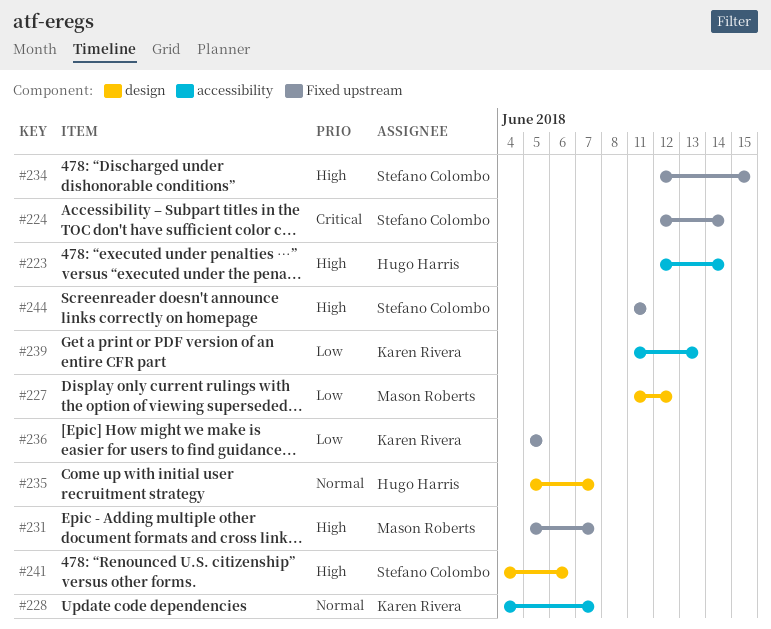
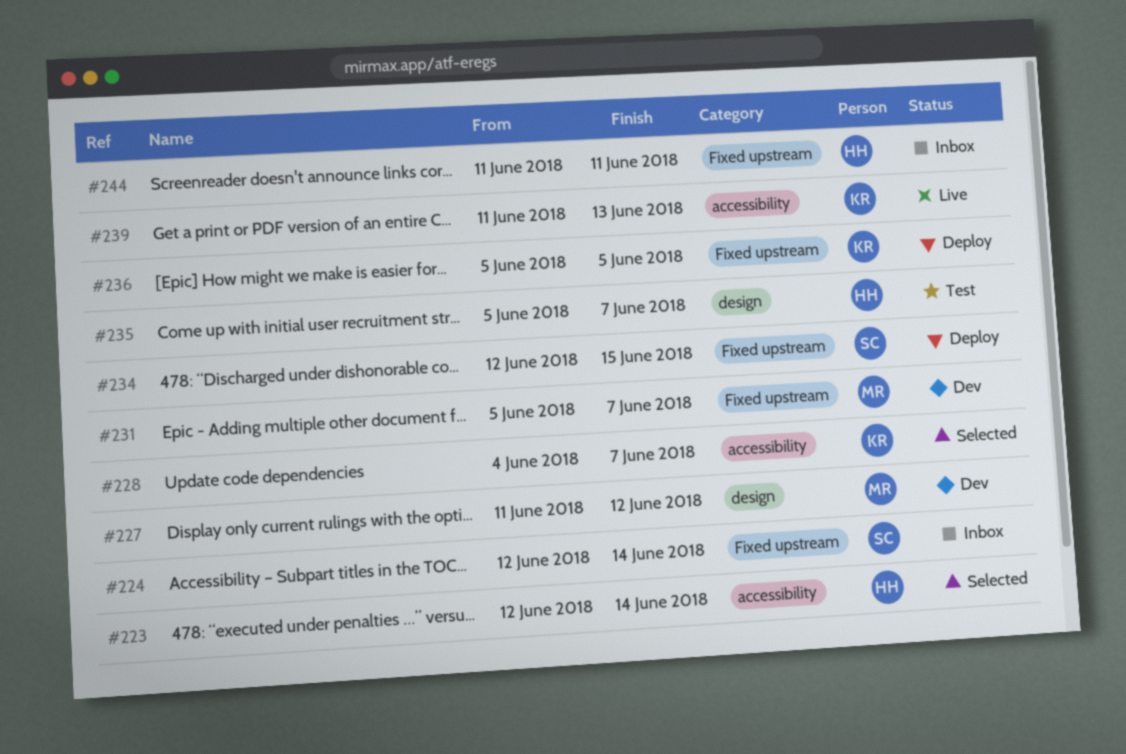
#241: present -> none
#244, owner: Stefano Colombo -> Hugo Harris

